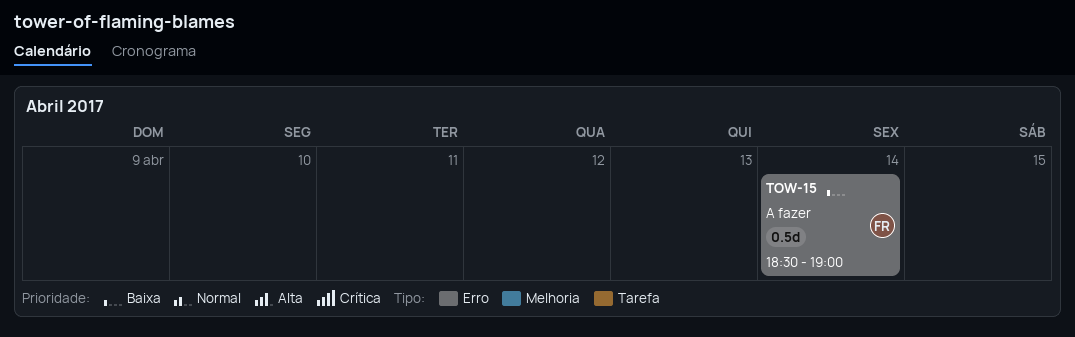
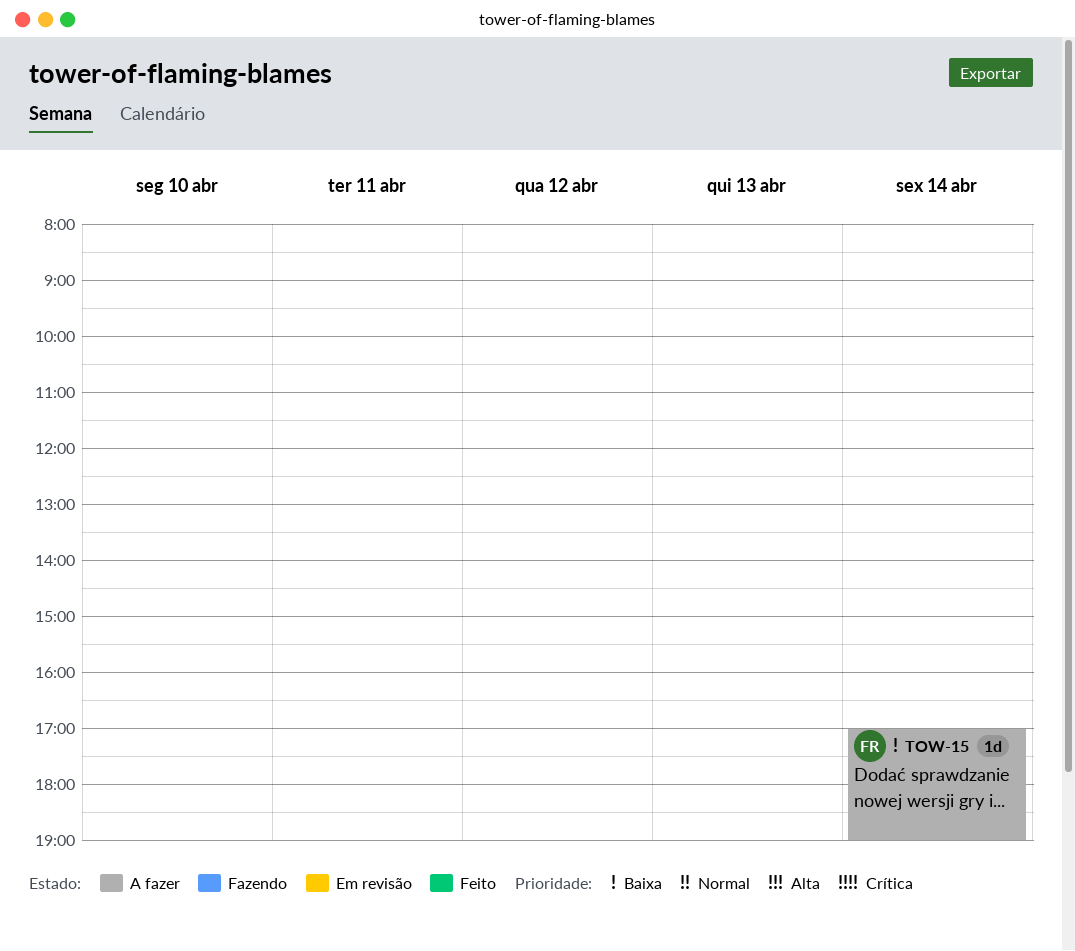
TOW-15, estimate: 0.5d -> 1d
TOW-15, begins: 18:30 -> 17:00

